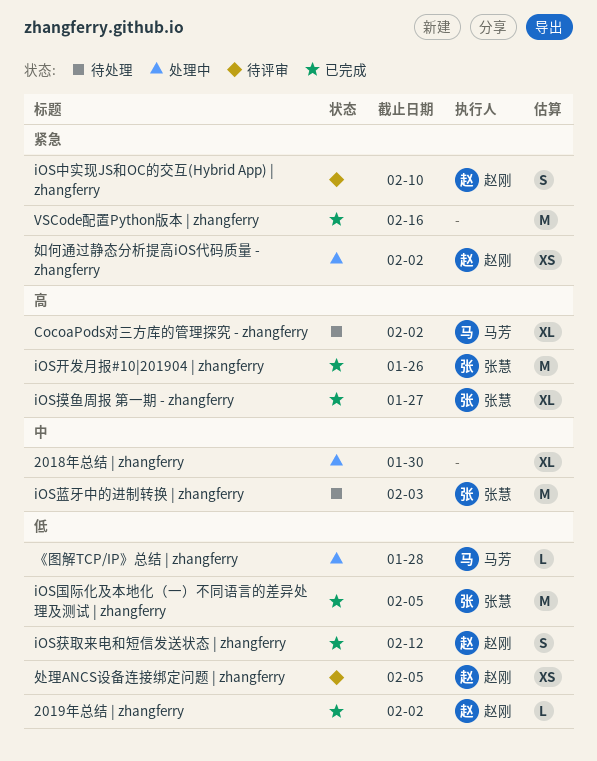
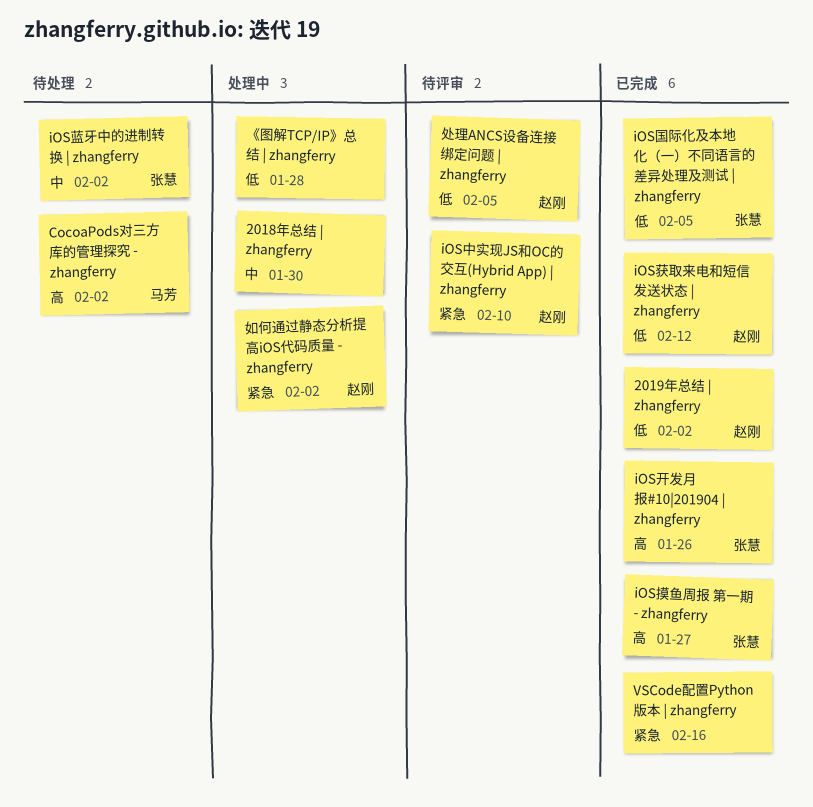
iOS蓝牙中的进制转换 | zhangferry, due: Feb 3 -> Feb 2
《图解TCP/IP》总结 | zhangferry, owner: 马芳 -> none

